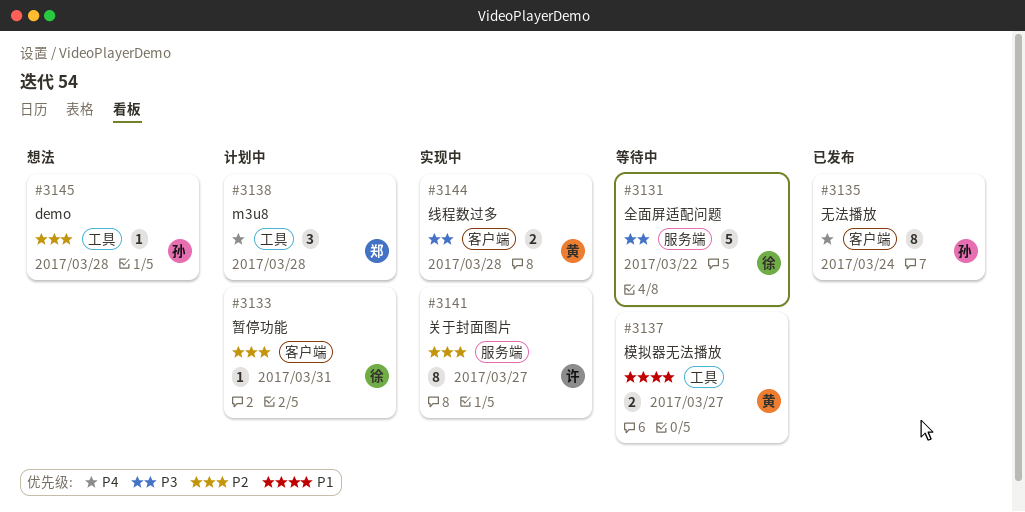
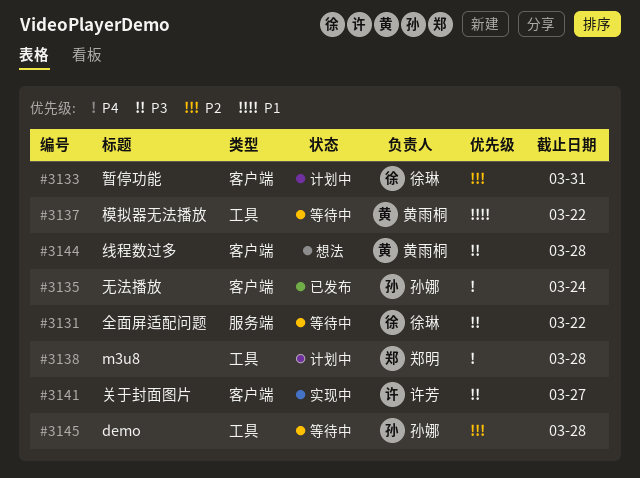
#3137, due: Mar 27 -> Mar 22
#3141, priority: P2 -> P3
#3141, label: 服务端 -> 客户端
#3144, status: 实现中 -> 想法
#3145, status: 想法 -> 等待中

